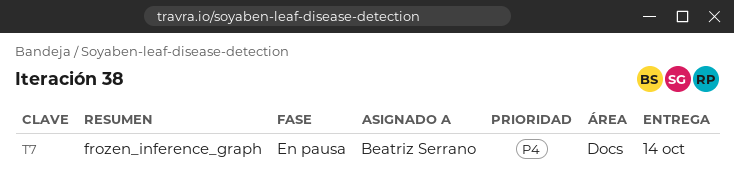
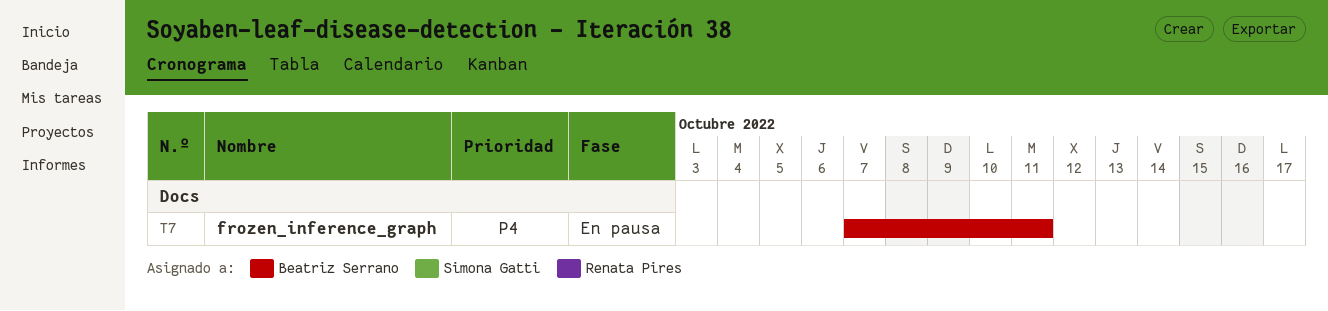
T7, due: Oct 14 -> Oct 11

